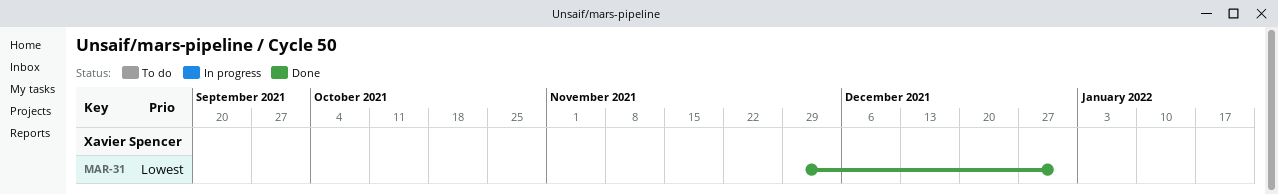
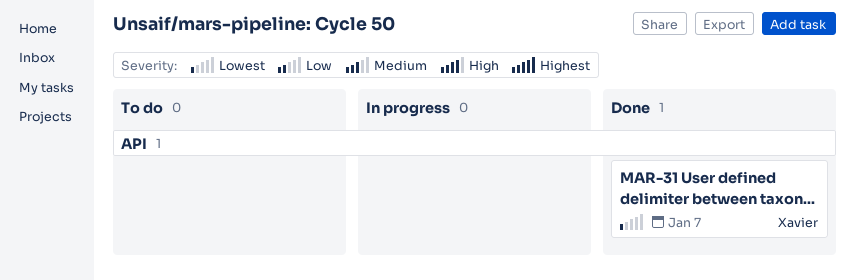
MAR-31, due: Dec 31 -> Jan 7

